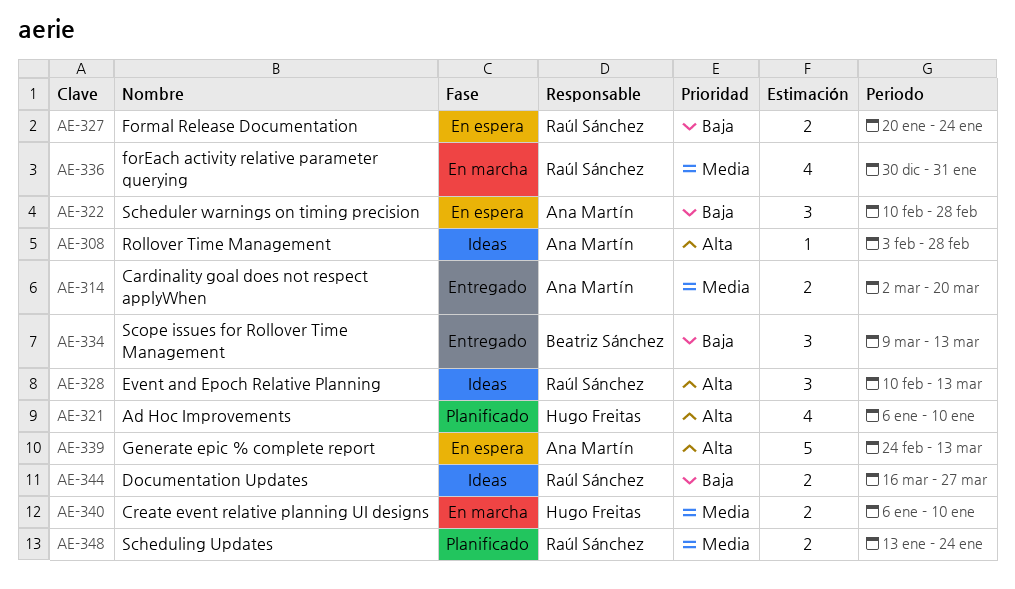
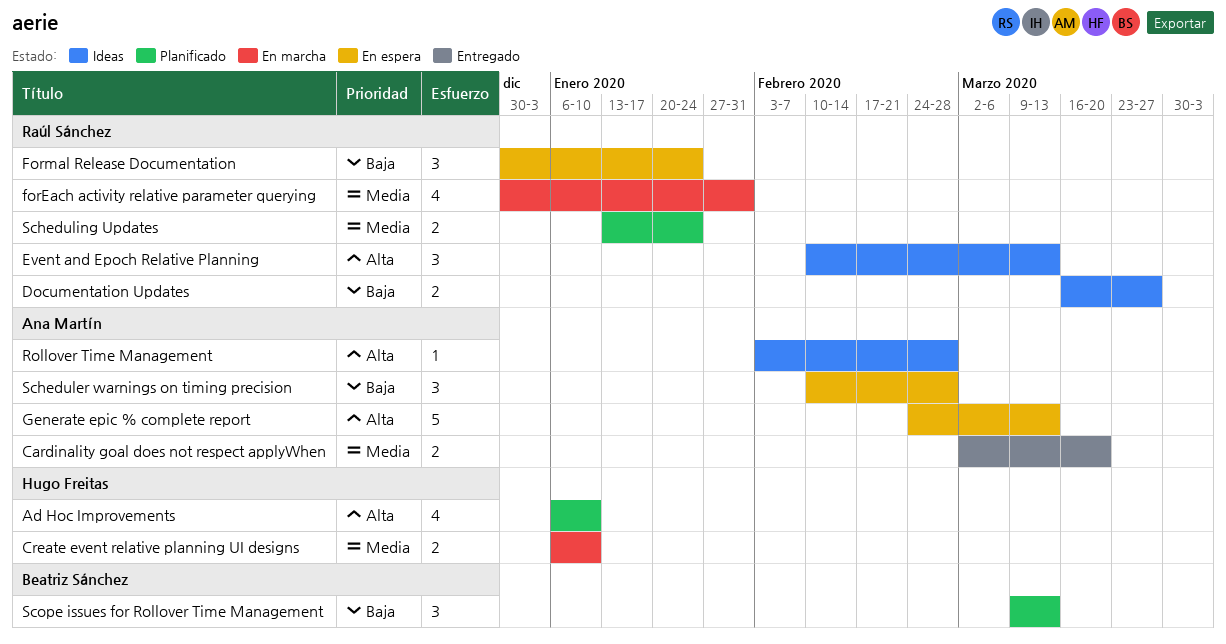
Formal Release Documentation, estimate: 2 -> 3
Formal Release Documentation, start: Jan 20 -> Dec 30
Scope issues for Rollover Time Management, status: Entregado -> Planificado

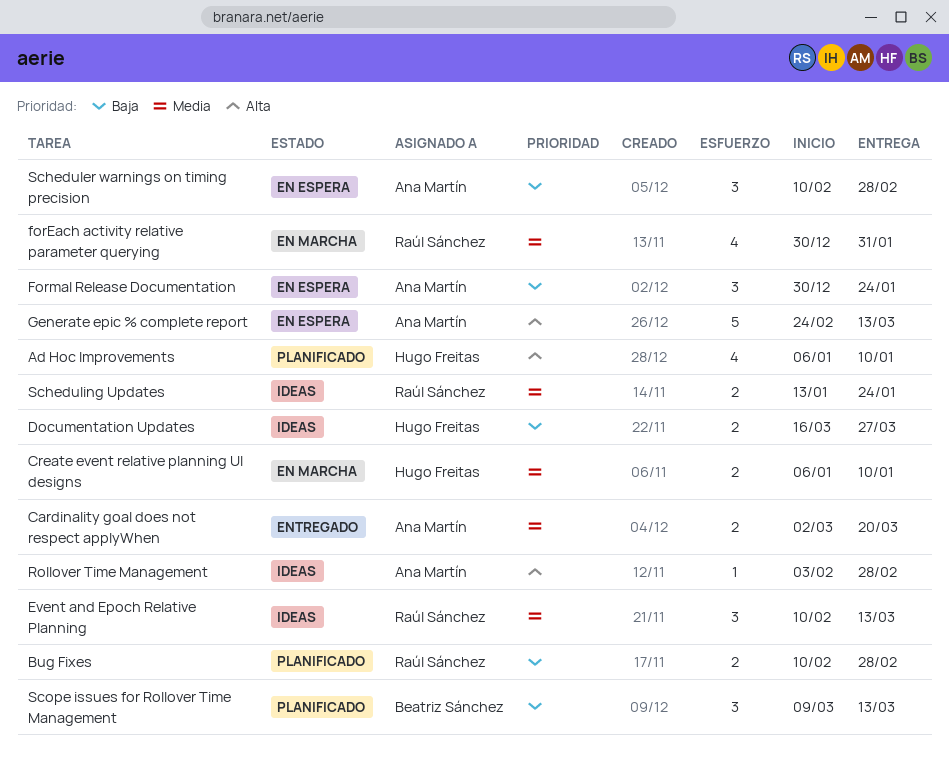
Bug Fixes: none -> present
Documentation Updates, owner: Raúl Sánchez -> Hugo Freitas
Event and Epoch Relative Planning, priority: Alta -> Media
Formal Release Documentation, owner: Raúl Sánchez -> Ana Martín
Scheduling Updates, status: Planificado -> Ideas

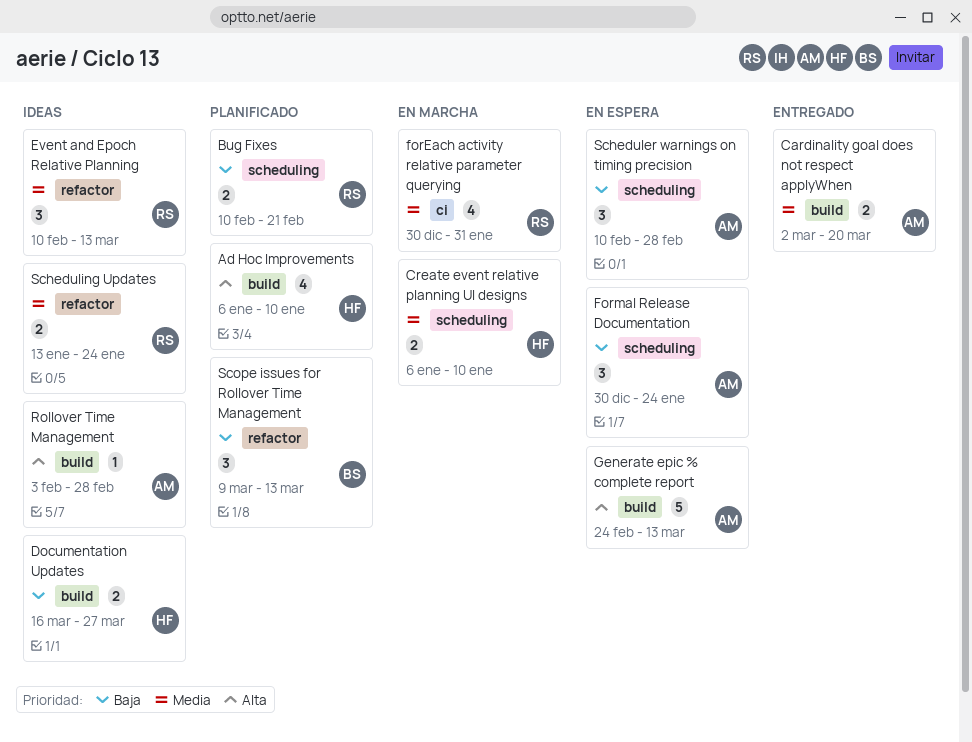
Bug Fixes, due: Feb 28 -> Feb 21

